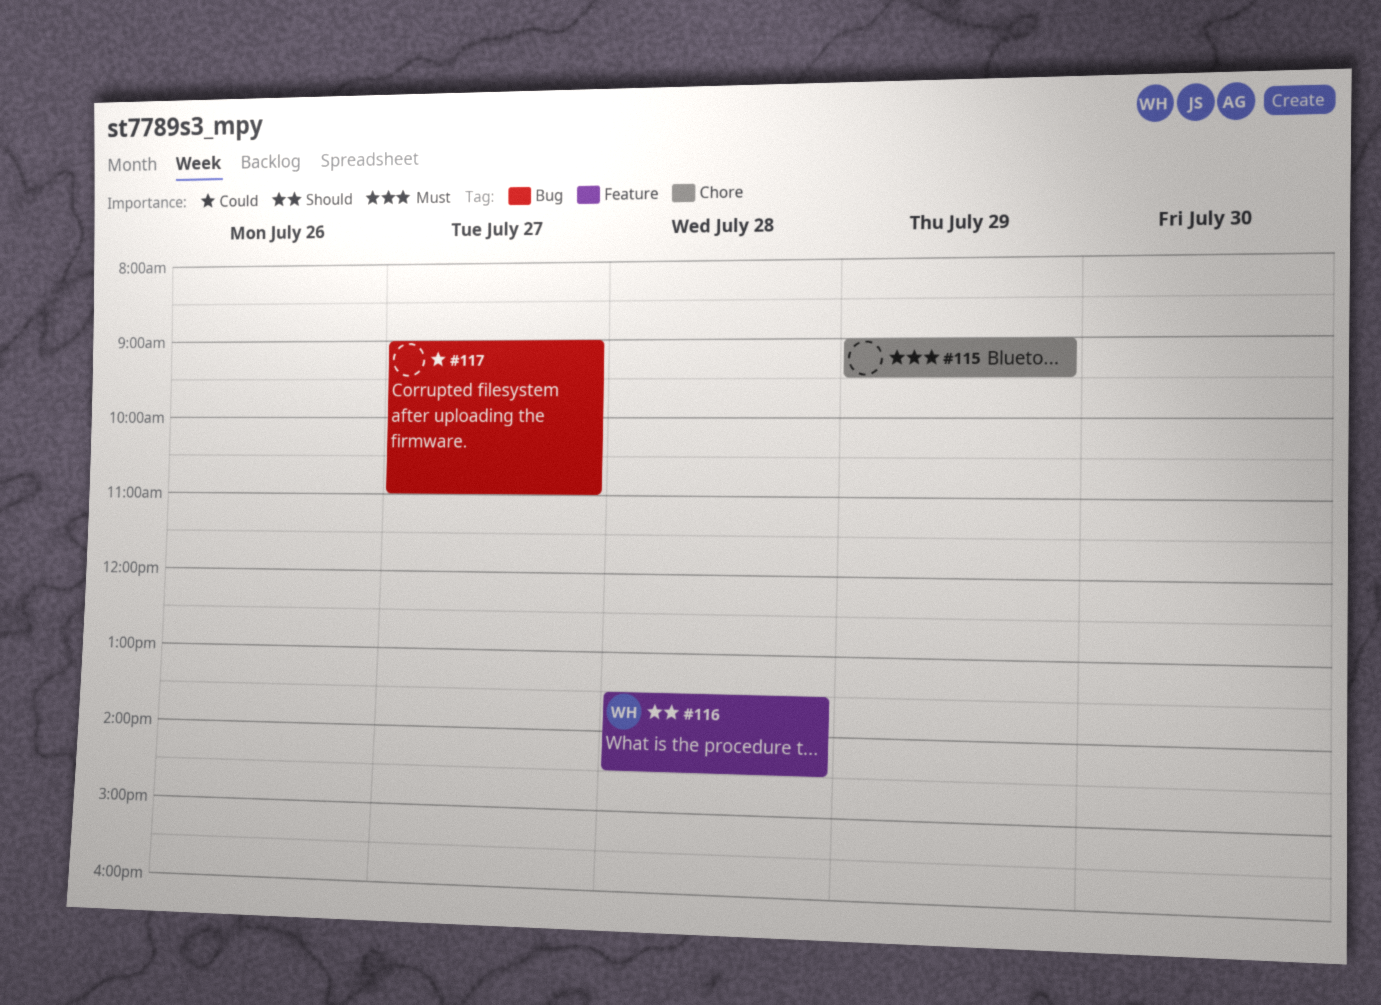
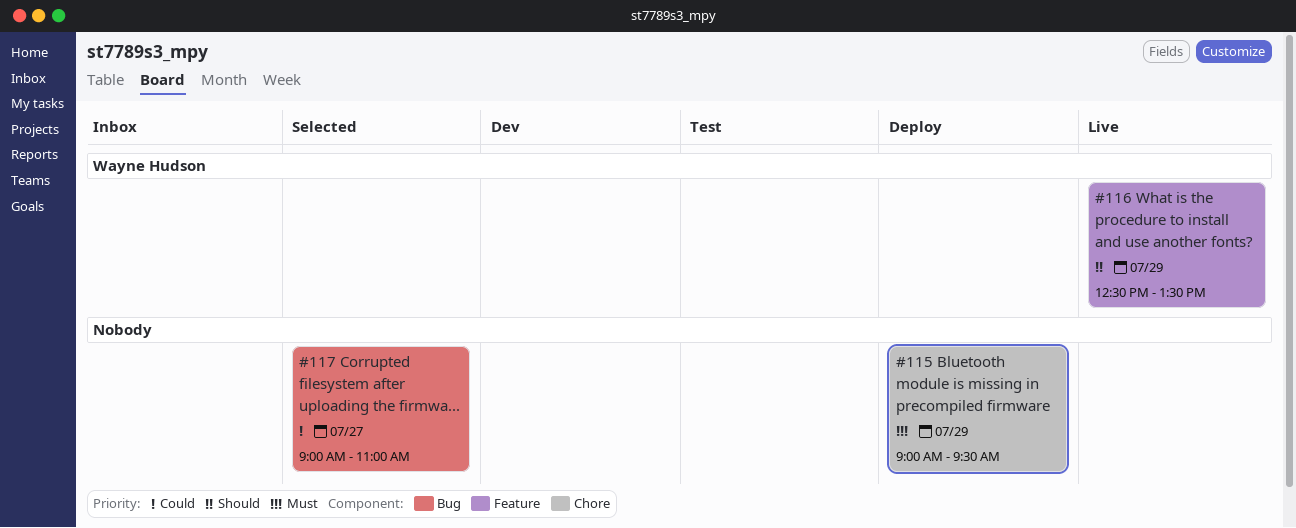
#116, day: Jul 28 -> Jul 29
#116, begins: 13:30 -> 12:30
#116, ends: 14:30 -> 13:30

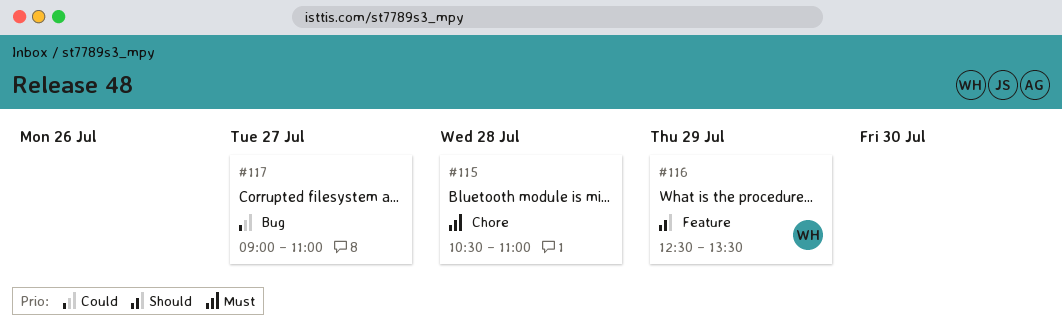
#115, day: Jul 29 -> Jul 28
#115, begins: 09:00 -> 10:30
#115, ends: 09:30 -> 11:00

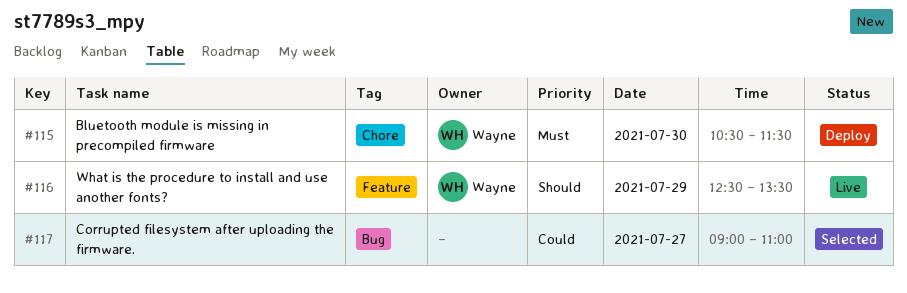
#115, owner: none -> Wayne
#115, day: Jul 28 -> Jul 30
#115, ends: 11:00 -> 11:30

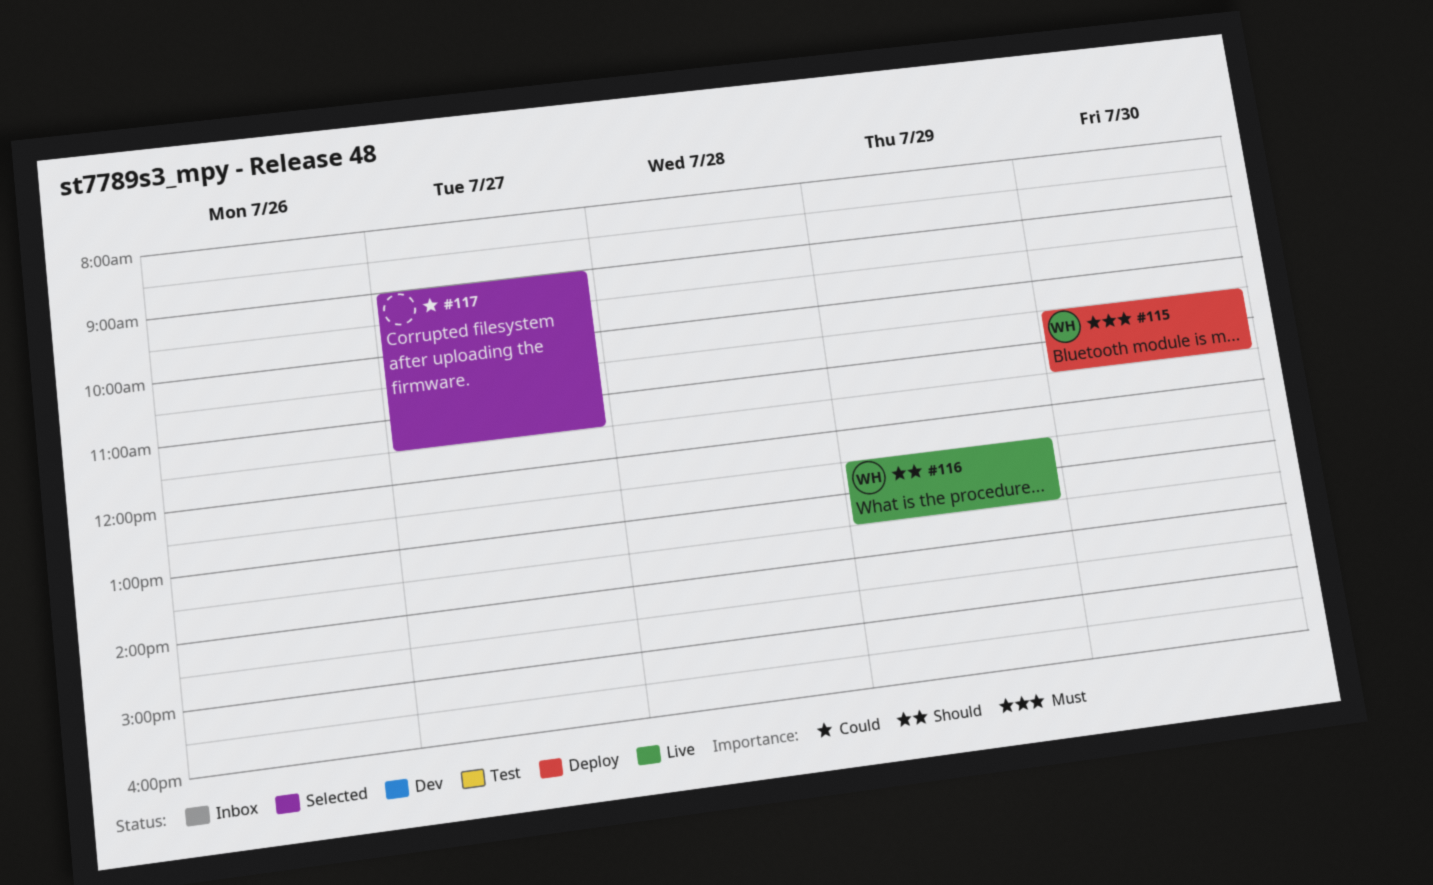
#117, ends: 11:00 -> 11:30

